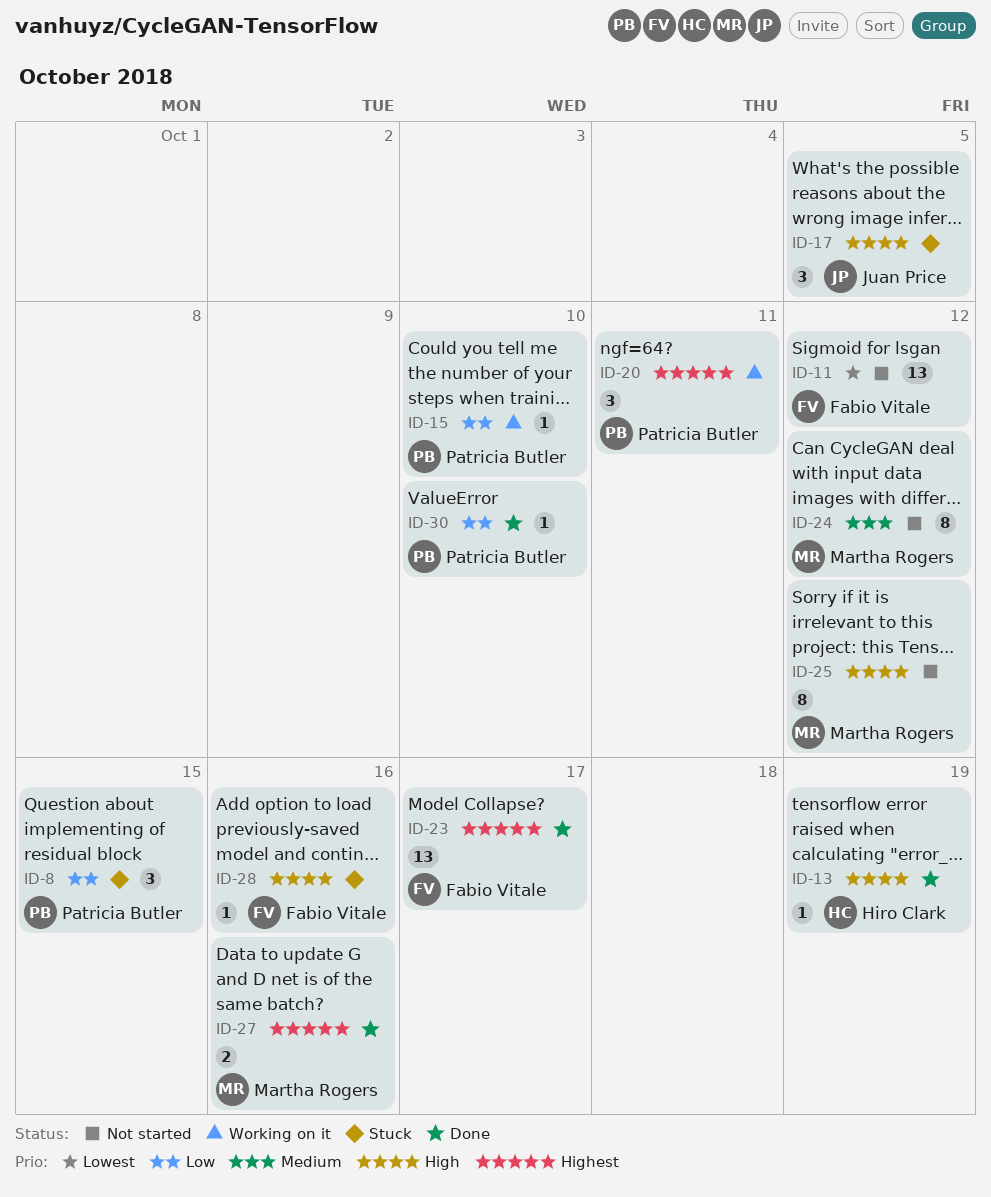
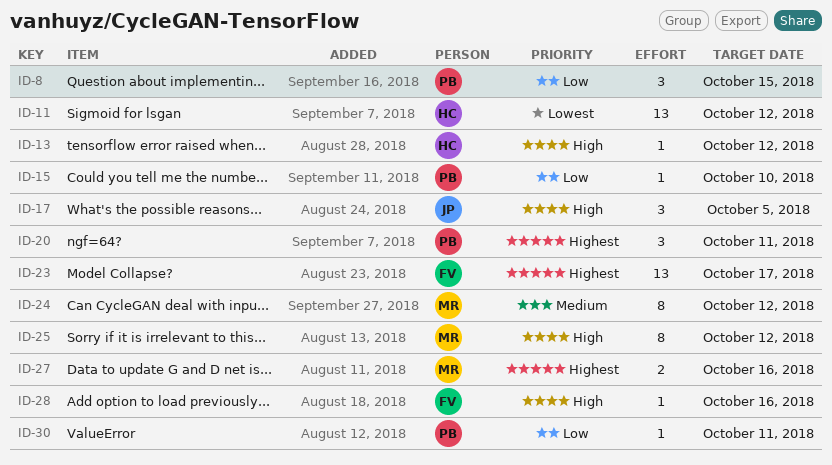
ID-11, owner: Fabio Vitale -> Hiro Clark
ID-13, due: Oct 19 -> Oct 12
ID-30, due: Oct 10 -> Oct 11

